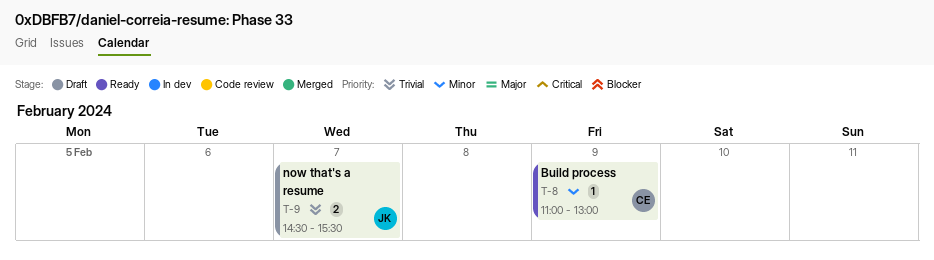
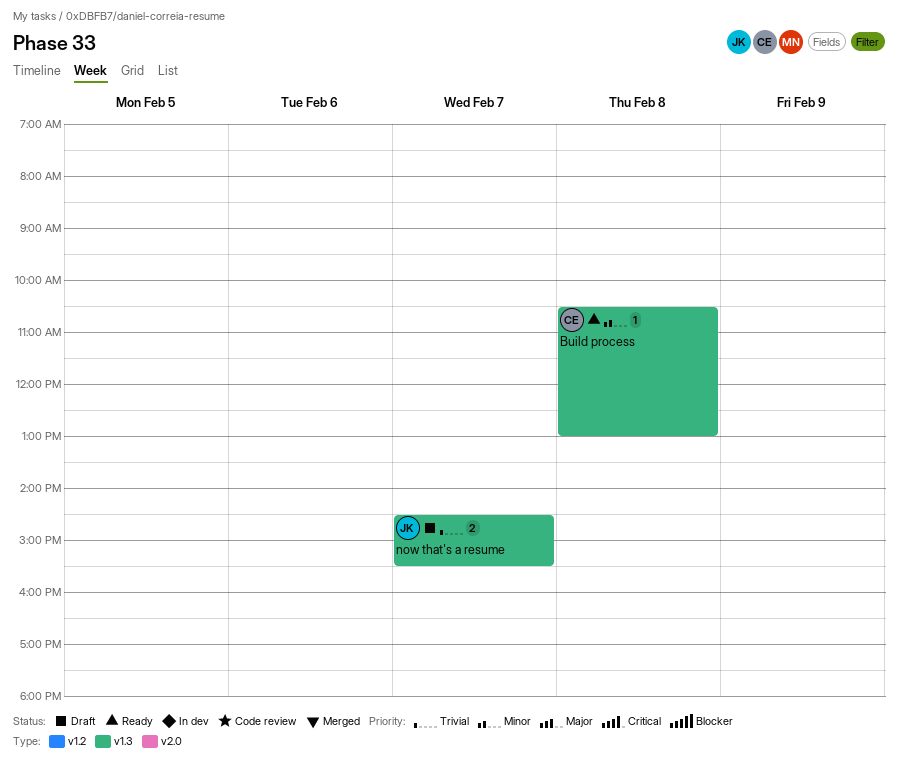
Build process, day: Feb 9 -> Feb 8
Build process, begins: 11:00 -> 10:30

